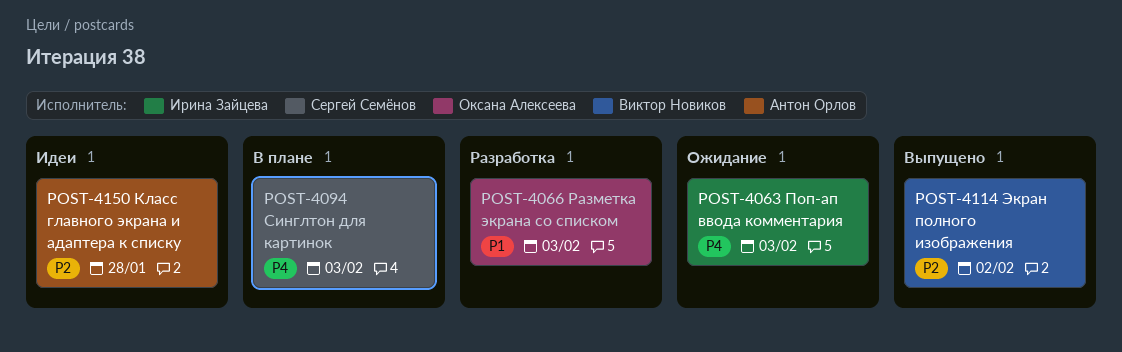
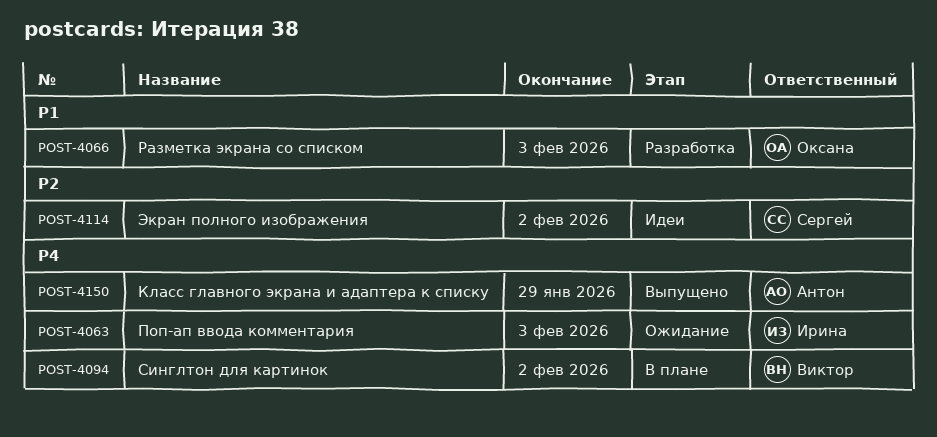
POST-4094, owner: Сергей Семёнов -> Виктор Новиков
POST-4094, due: Feb 3 -> Feb 2
POST-4114, status: Выпущено -> Идеи
POST-4114, owner: Виктор Новиков -> Сергей Семёнов
POST-4150, status: Идеи -> Выпущено
POST-4150, priority: P2 -> P4
POST-4150, due: Jan 28 -> Jan 29

